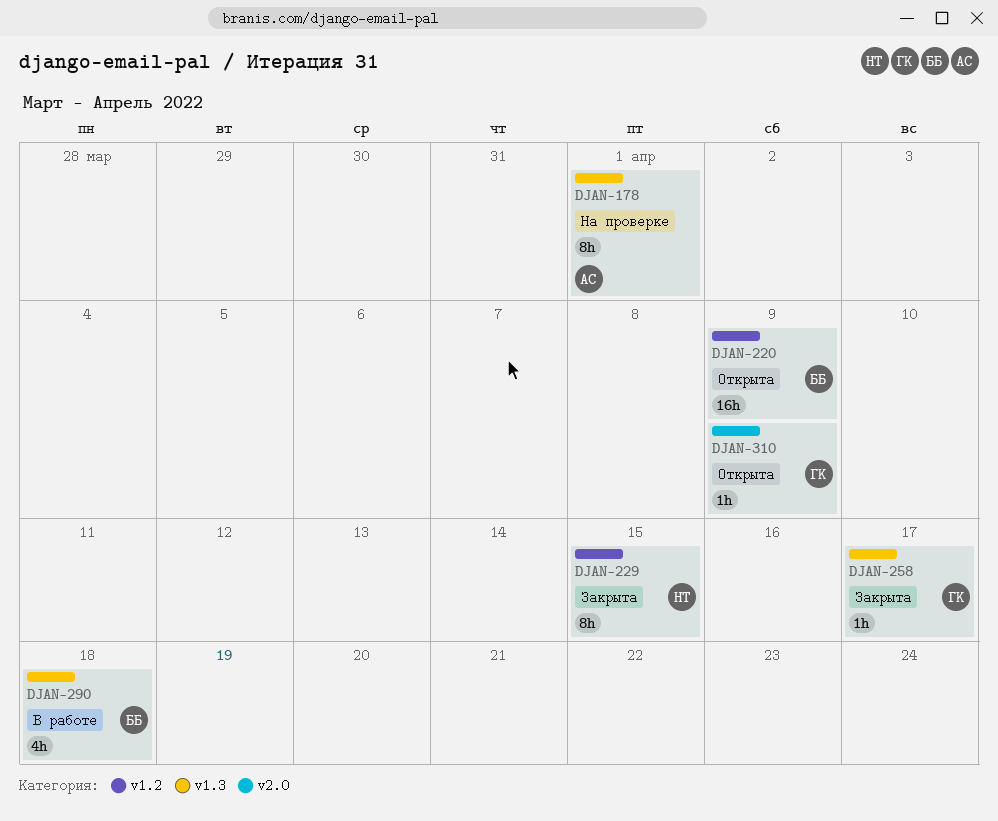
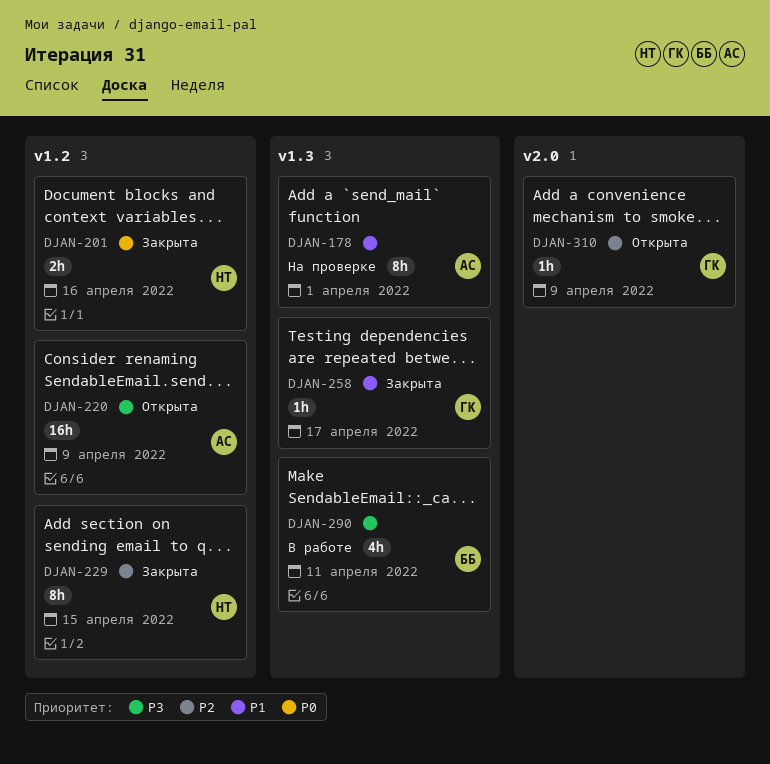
DJAN-201: none -> present
DJAN-220, owner: ББ -> АС
DJAN-290, due: Apr 18 -> Apr 11

